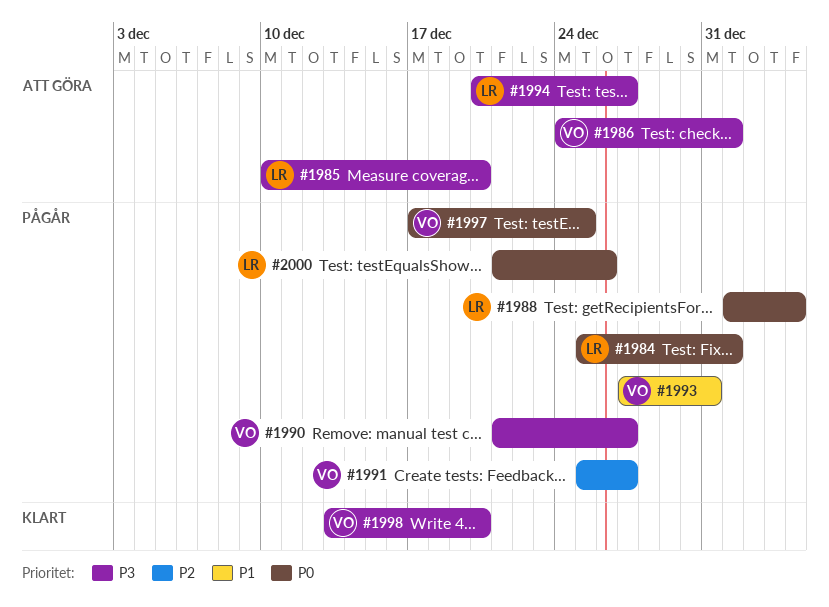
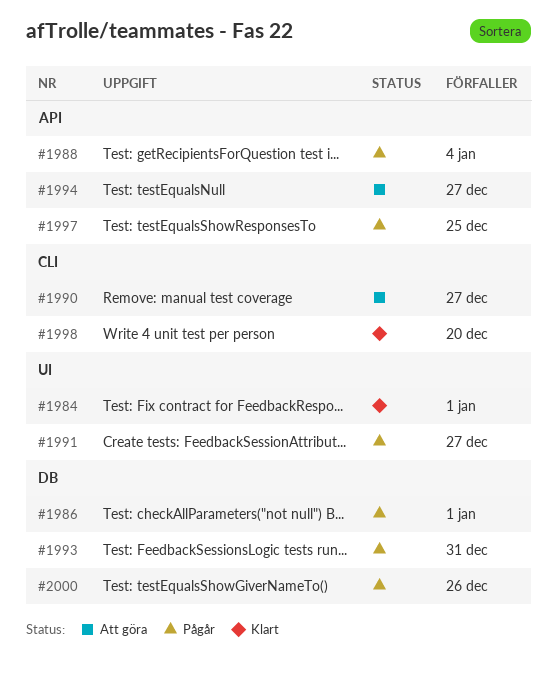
#1984, status: Pågår -> Klart
#1985: present -> none
#1986, status: Att göra -> Pågår
#1990, status: Pågår -> Att göra

